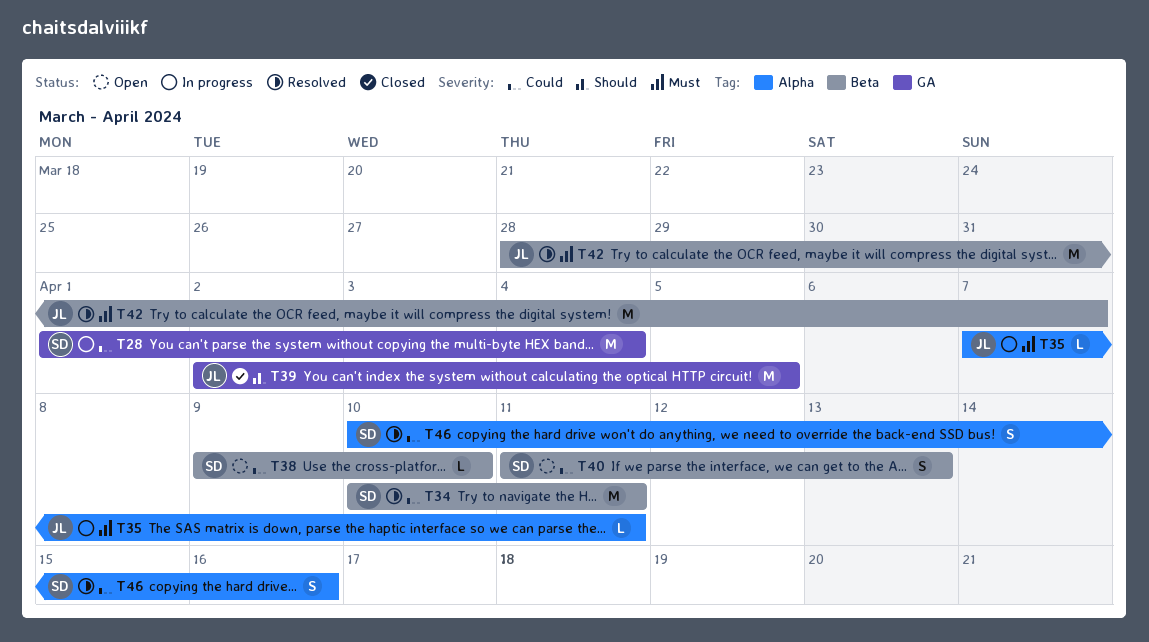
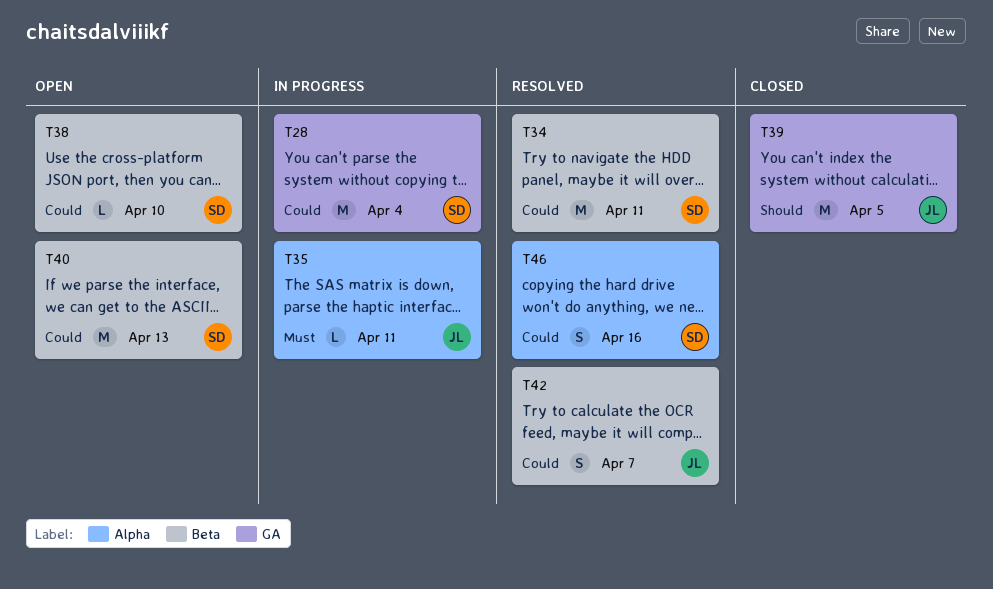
T40, estimate: S -> M
T42, priority: Must -> Could
T42, estimate: M -> S

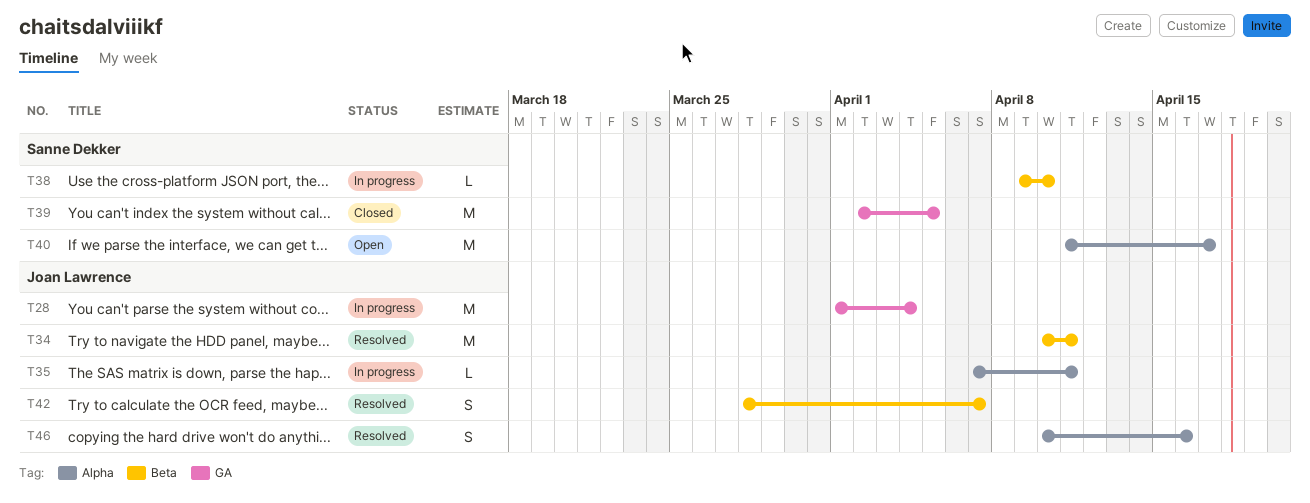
T28, owner: Sanne Dekker -> Joan Lawrence
T34, owner: Sanne Dekker -> Joan Lawrence
T38, status: Open -> In progress
T39, owner: Joan Lawrence -> Sanne Dekker
T40, label: Beta -> Alpha
T40, due: Apr 13 -> Apr 17
T46, owner: Sanne Dekker -> Joan Lawrence

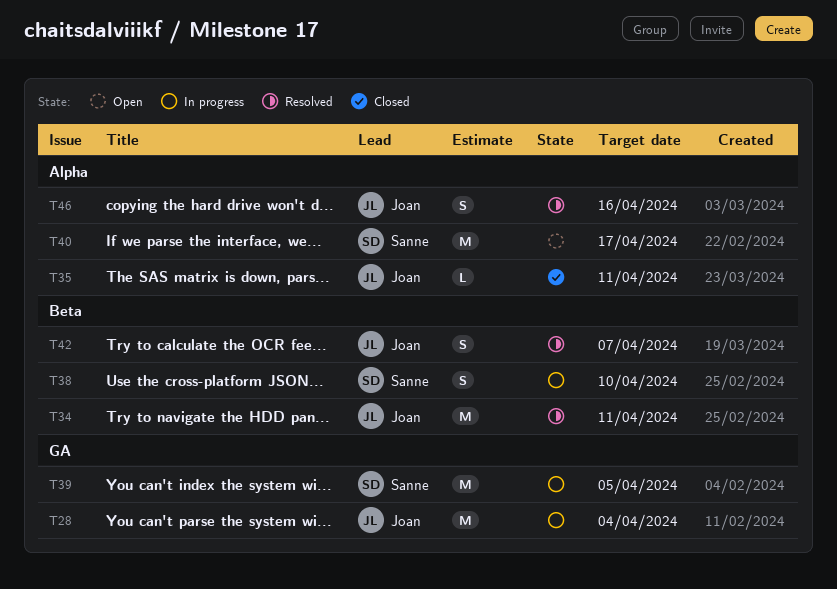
T35, status: In progress -> Closed
T38, estimate: L -> S
T39, status: Closed -> In progress

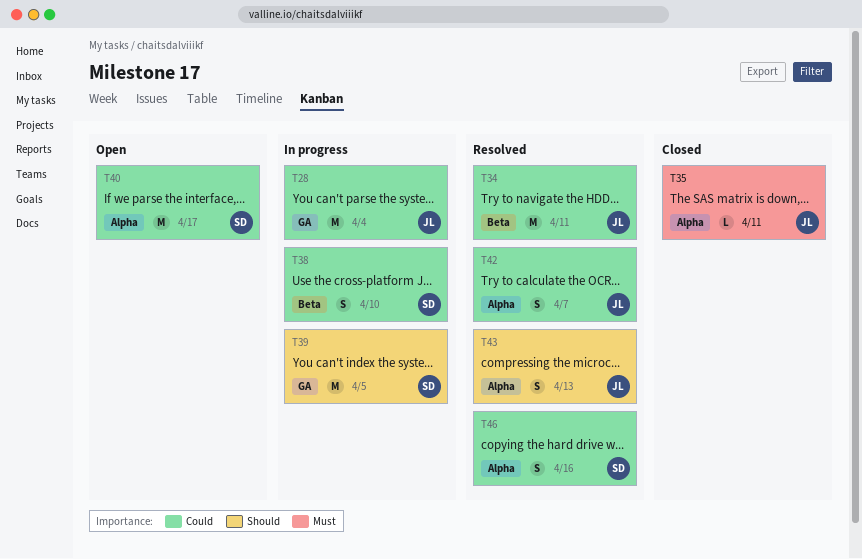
T42, label: Beta -> Alpha
T43: none -> present
T46, owner: Joan -> Sanne

